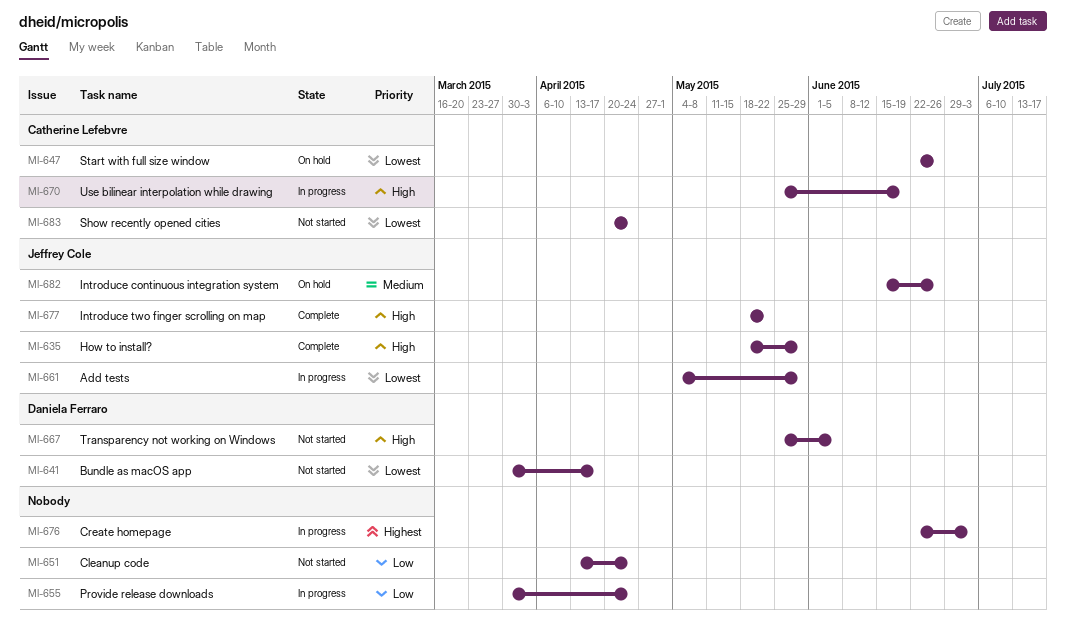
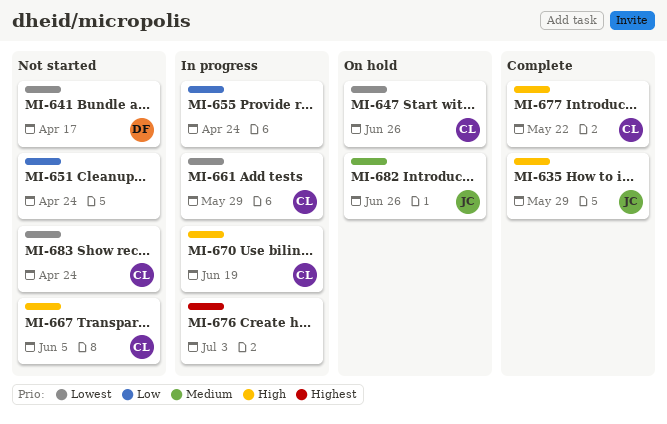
MI-661, owner: Jeffrey Cole -> Catherine Lefebvre
MI-667, owner: Daniela Ferraro -> Catherine Lefebvre
MI-677, owner: Jeffrey Cole -> Catherine Lefebvre

